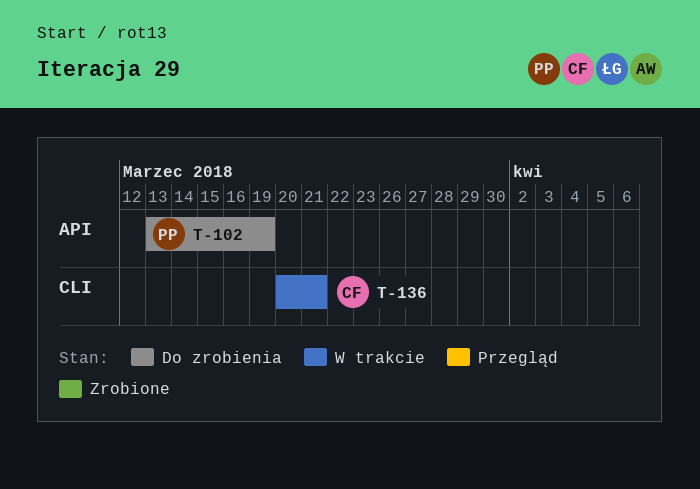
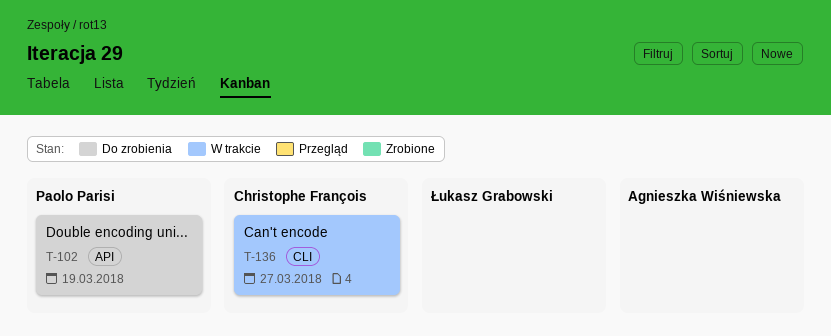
T-136, due: Mar 21 -> Mar 27

